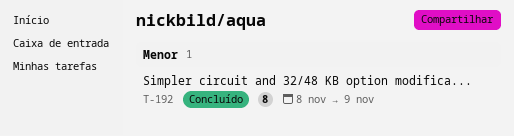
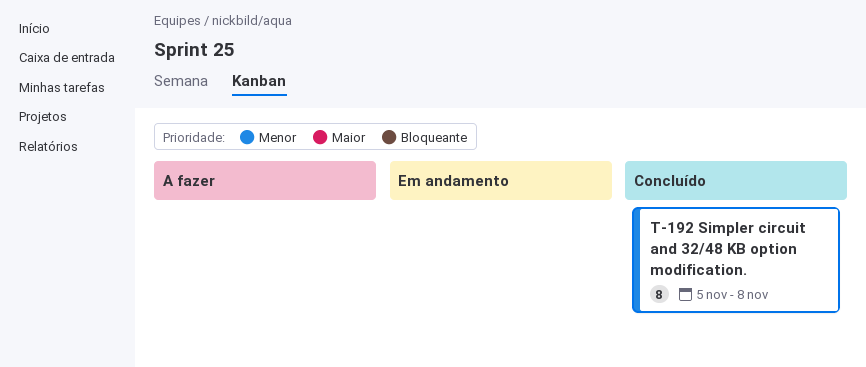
T-192, start: Nov 8 -> Nov 5
T-192, due: Nov 9 -> Nov 8

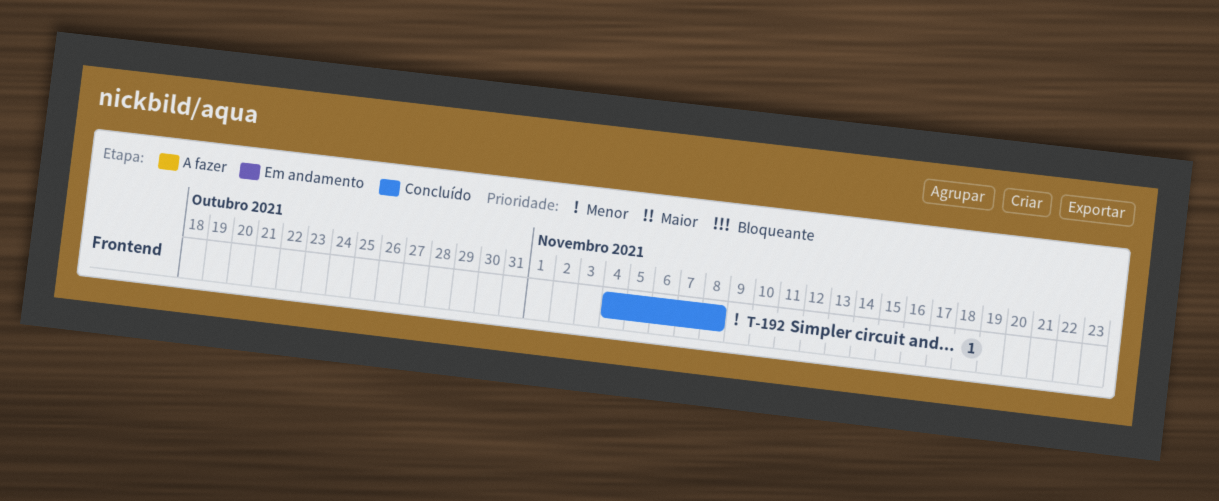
T-192, estimate: 8 -> 1
T-192, start: Nov 5 -> Nov 4

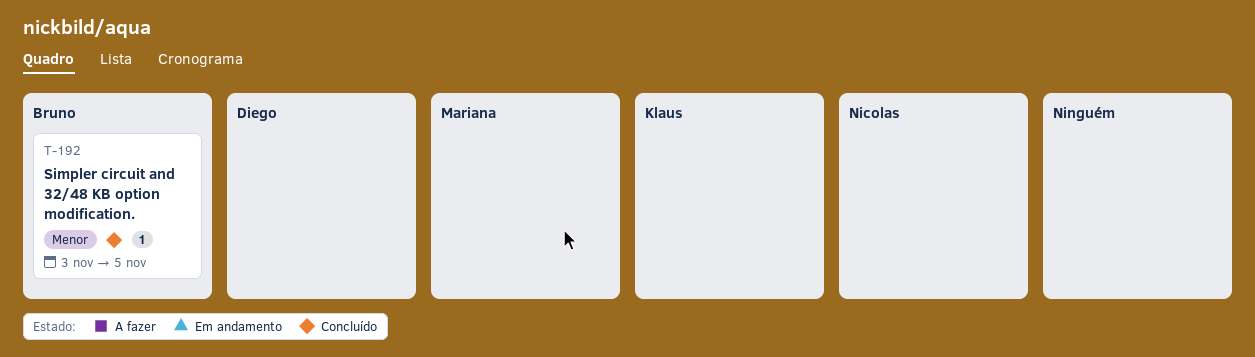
T-192, start: Nov 4 -> Nov 3
T-192, due: Nov 8 -> Nov 5

